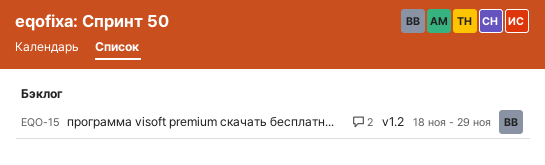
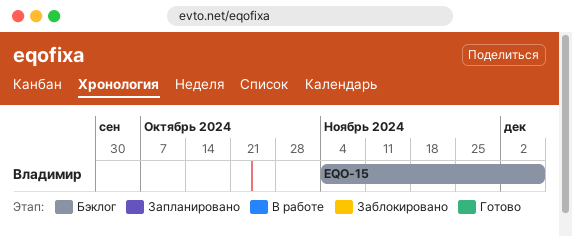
EQO-15, start: Nov 18 -> Nov 4
EQO-15, due: Nov 29 -> Dec 6

